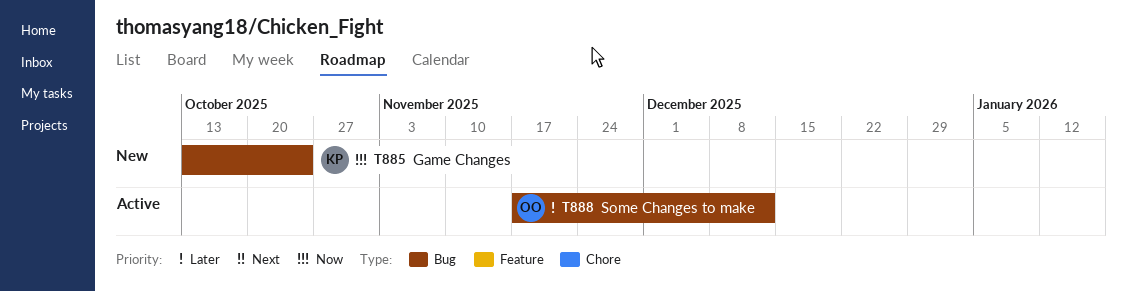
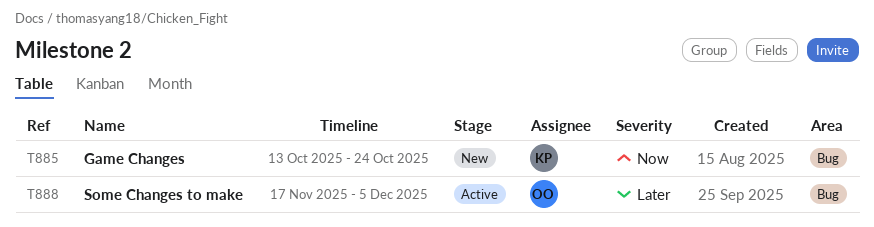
T888, due: Dec 12 -> Dec 5

